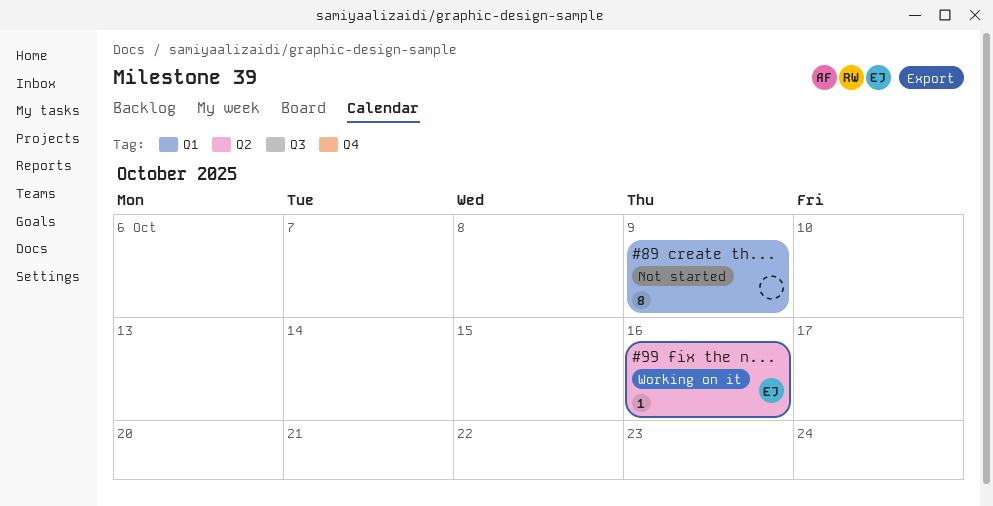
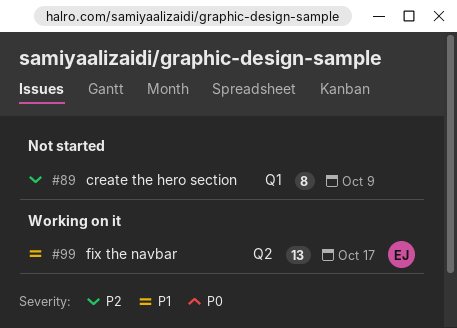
#99, estimate: 1 -> 13
#99, due: Oct 16 -> Oct 17

